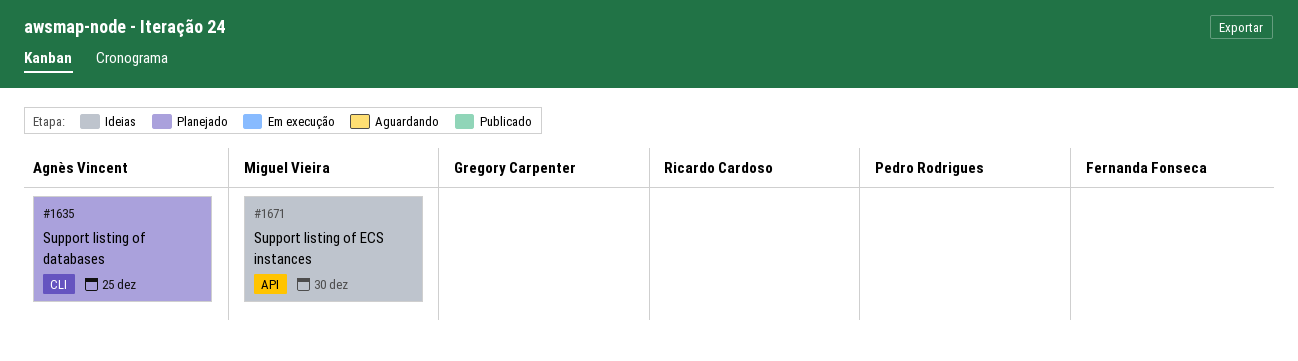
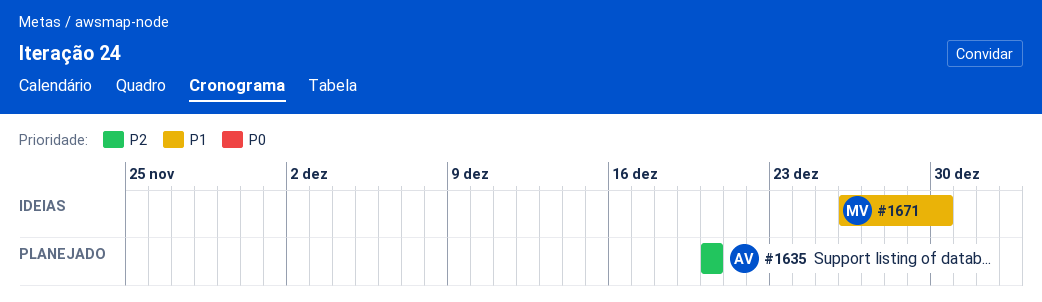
#1635, due: Dec 25 -> Dec 20

